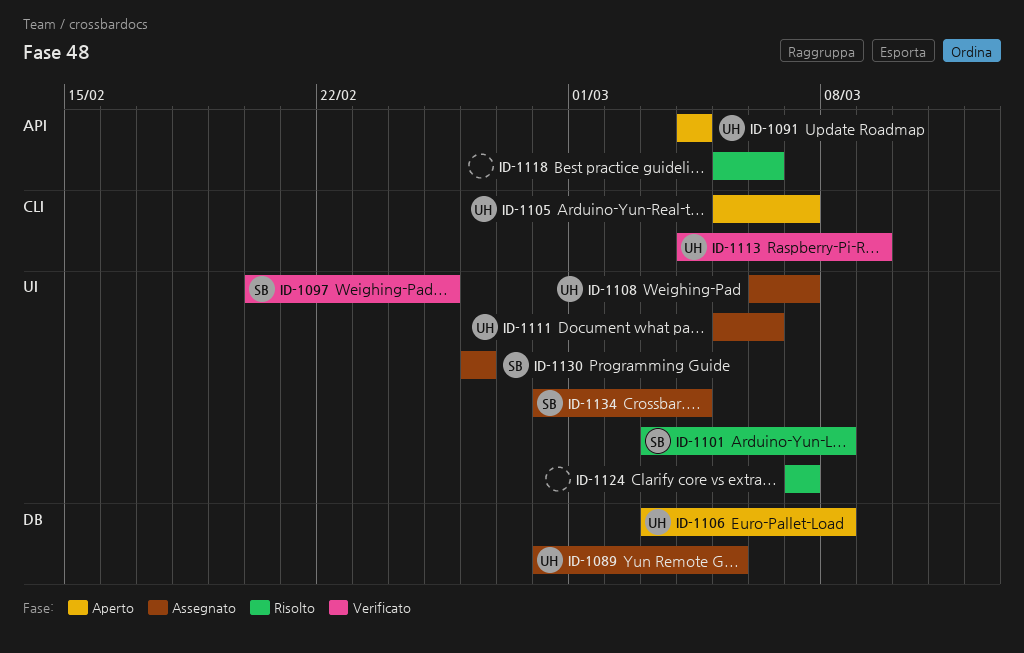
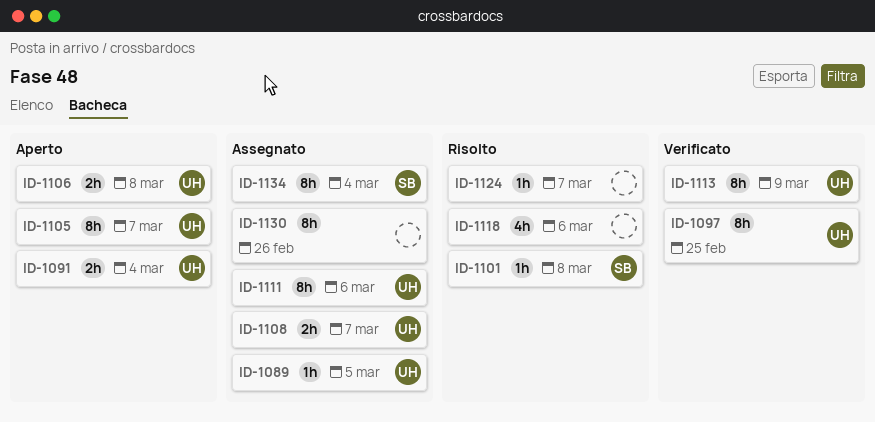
ID-1097, owner: SB -> UH
ID-1130, owner: SB -> none

